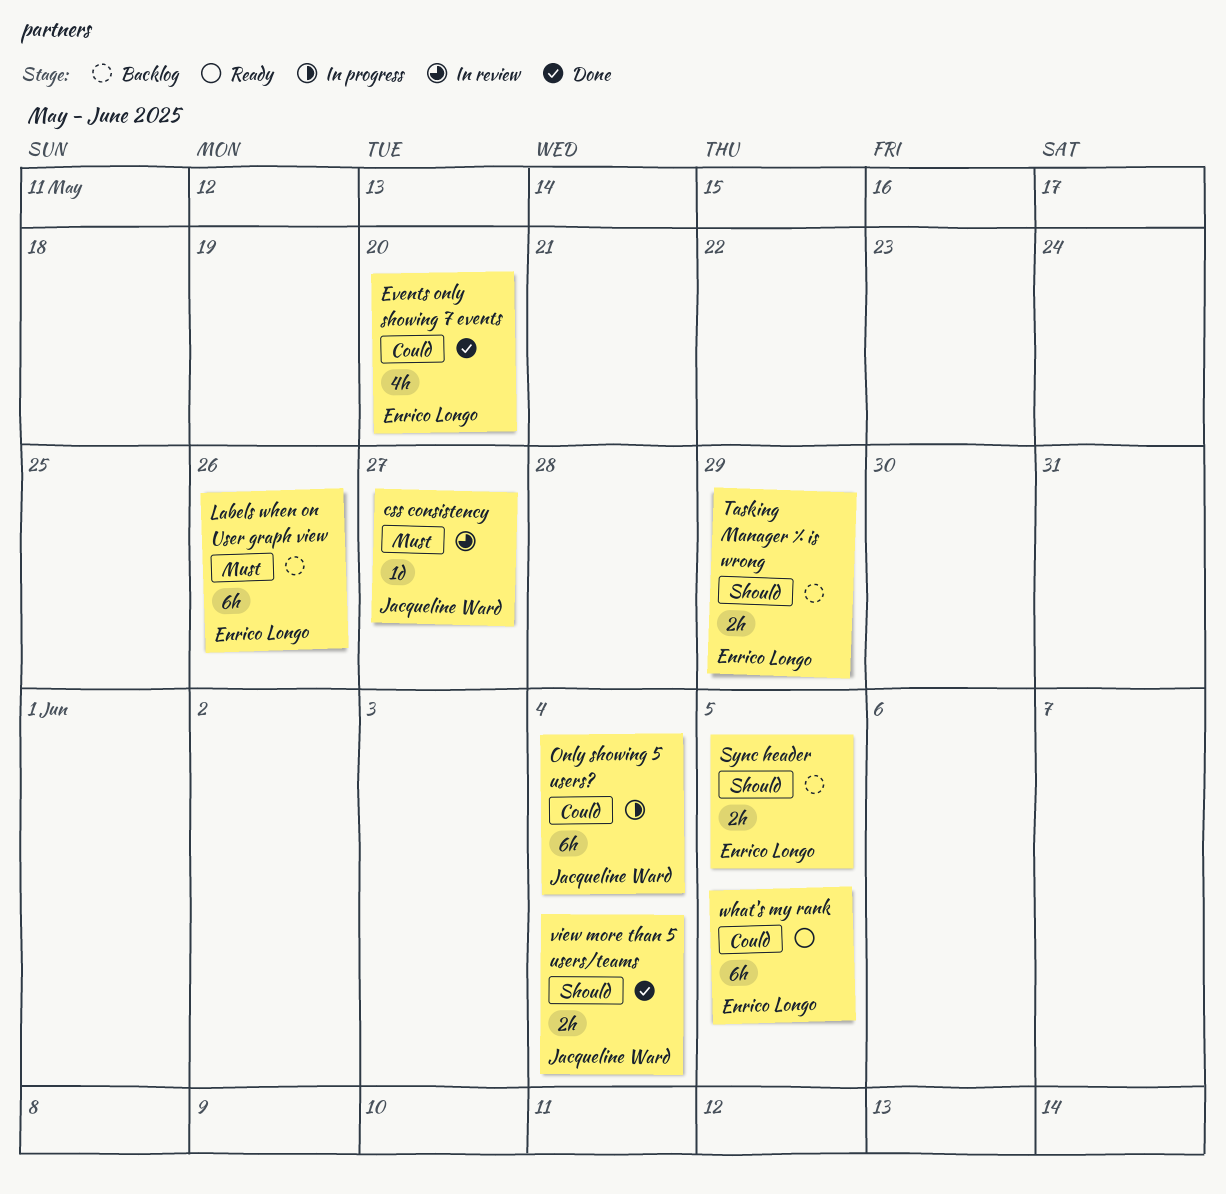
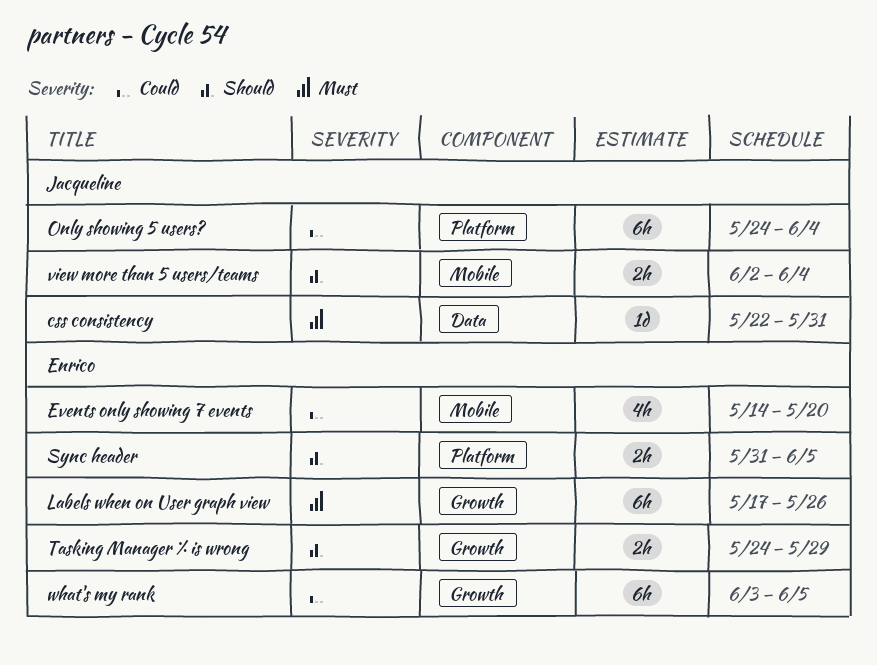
css consistency, due: May 27 -> May 31

